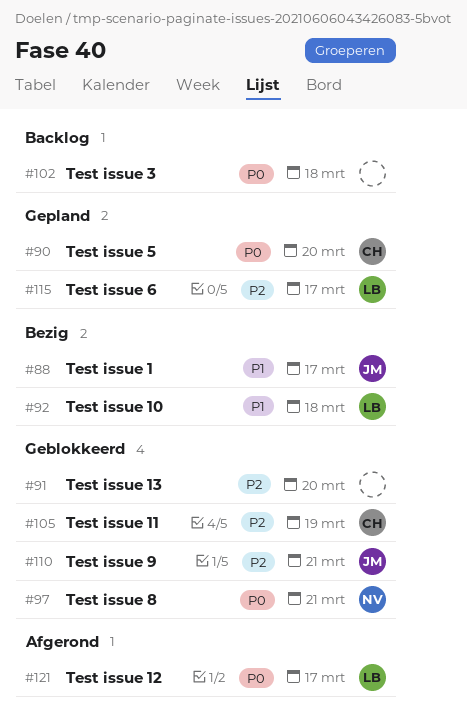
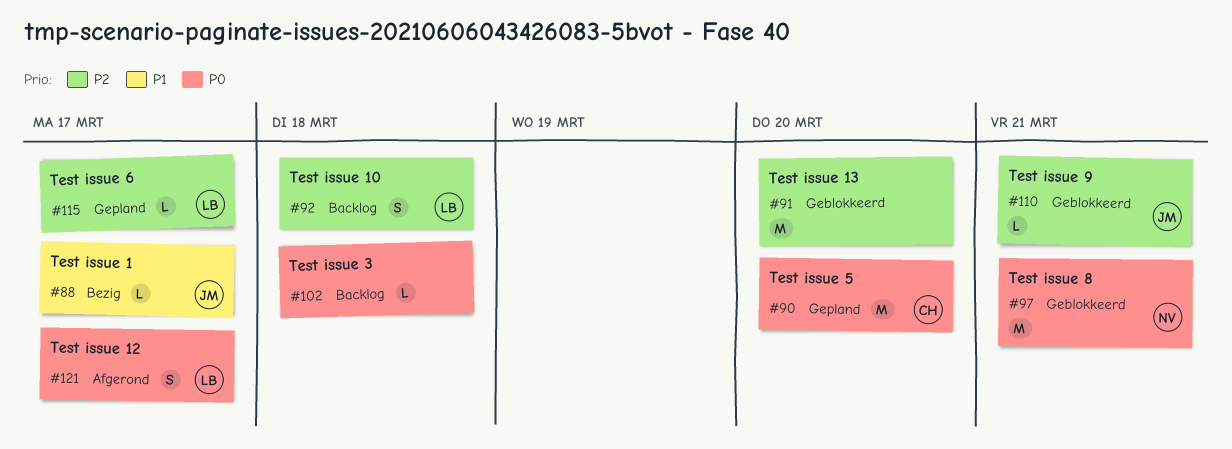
#92, status: Bezig -> Backlog
#92, priority: P1 -> P2
#105: present -> none

